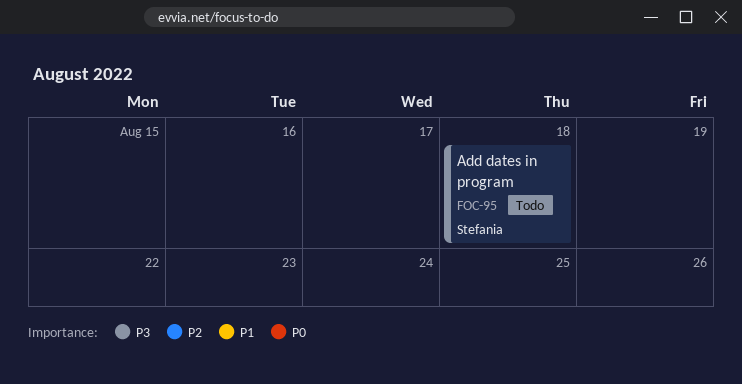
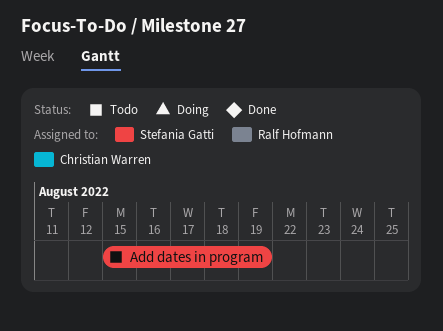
Add dates in program, due: Aug 18 -> Aug 19

